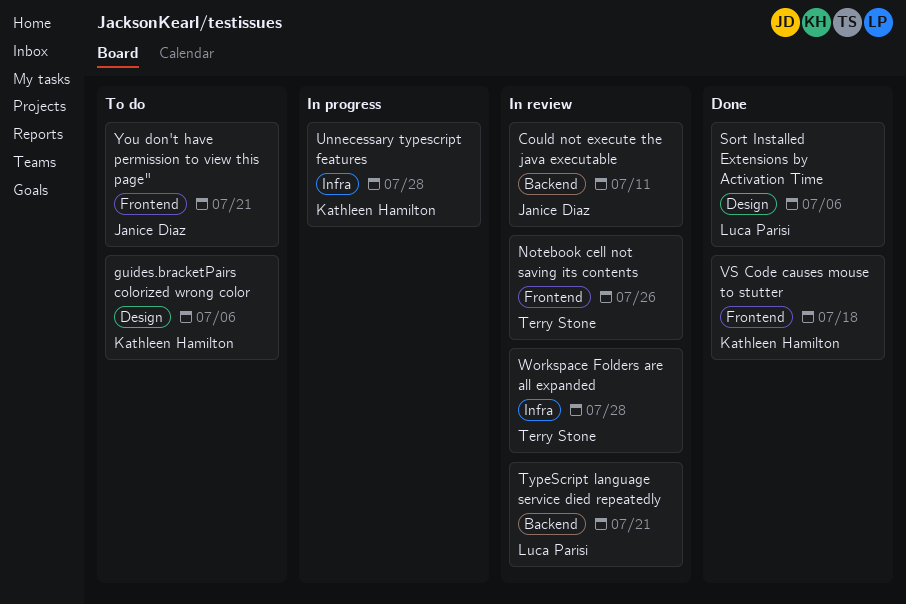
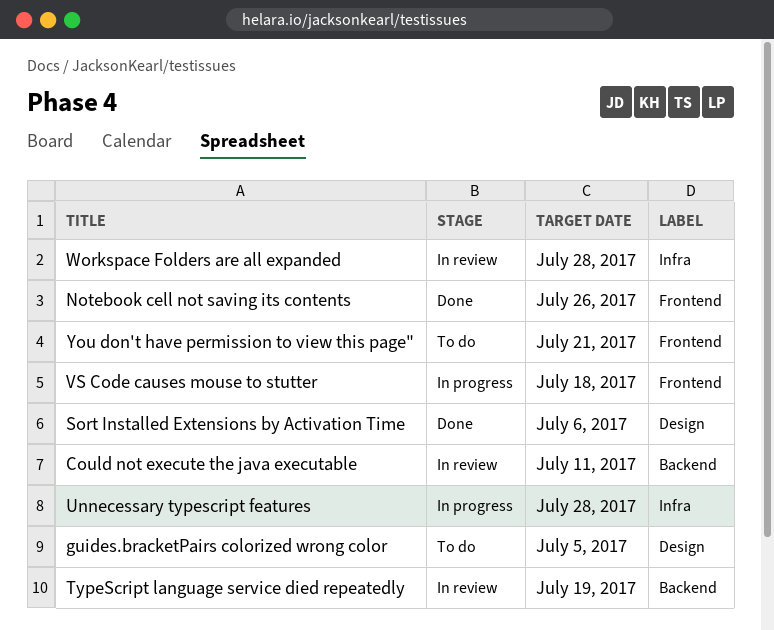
guides.bracketPairs colorized wrong color, due: Jul 6 -> Jul 5
Notebook cell not saving its contents, status: In review -> Done
TypeScript language service died repeatedly, due: Jul 21 -> Jul 19
VS Code causes mouse to stutter, status: Done -> In progress

